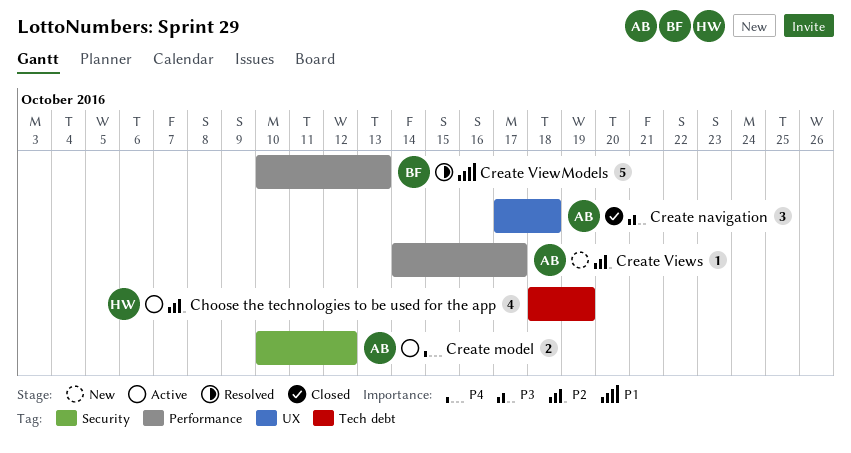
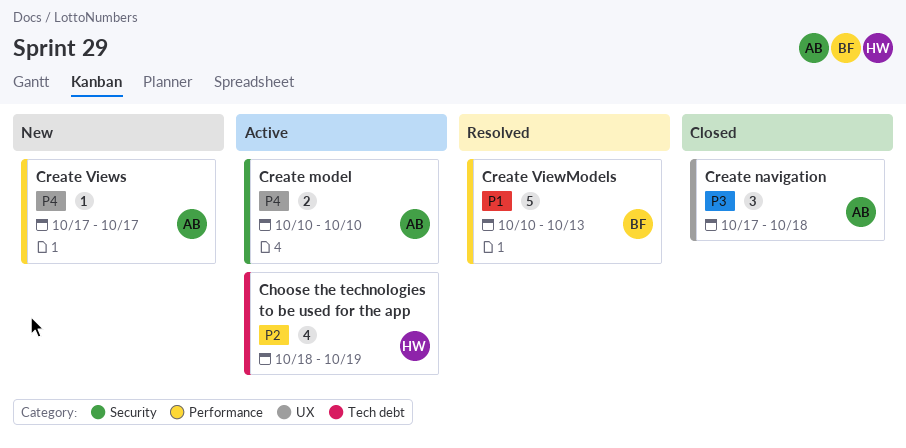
Create model, due: Oct 12 -> Oct 10
Create Views, priority: P2 -> P4
Create Views, start: Oct 14 -> Oct 17

